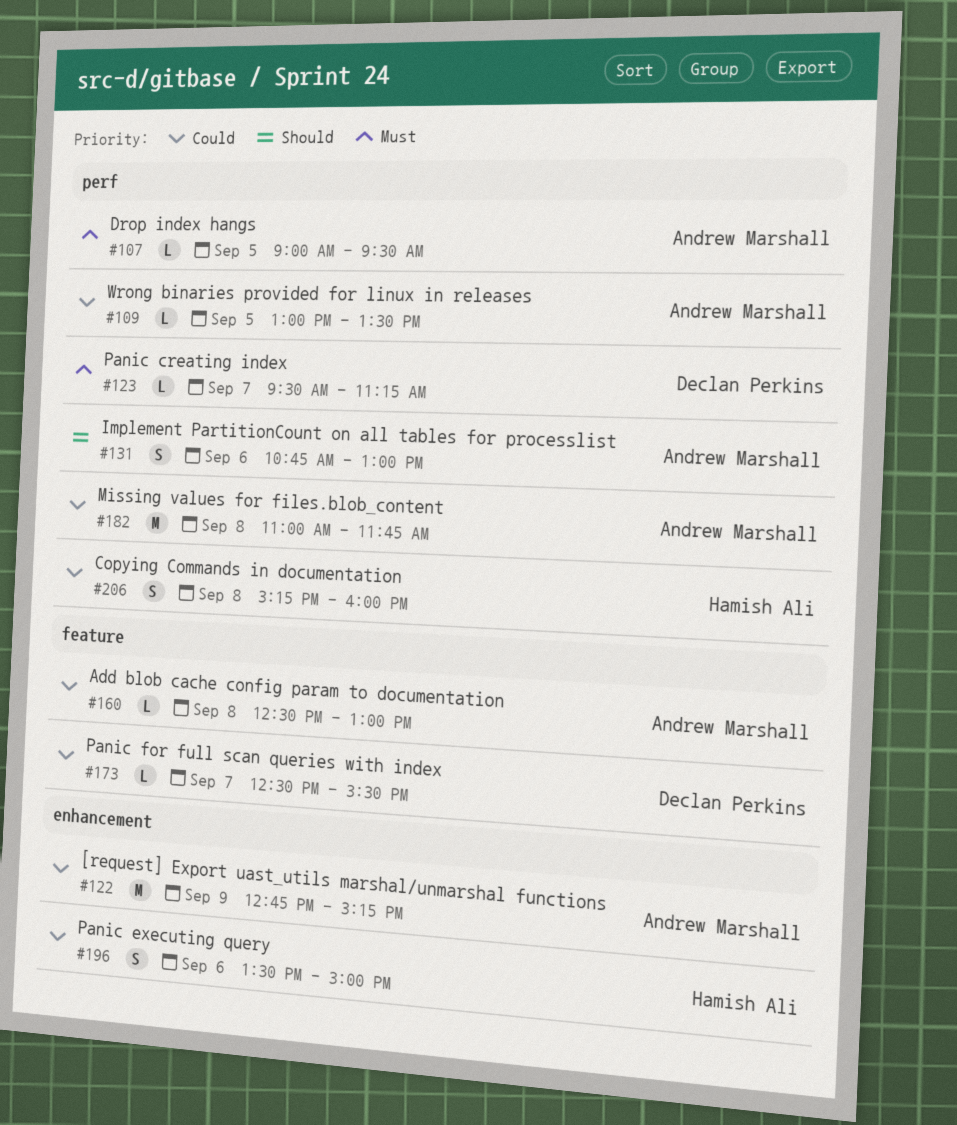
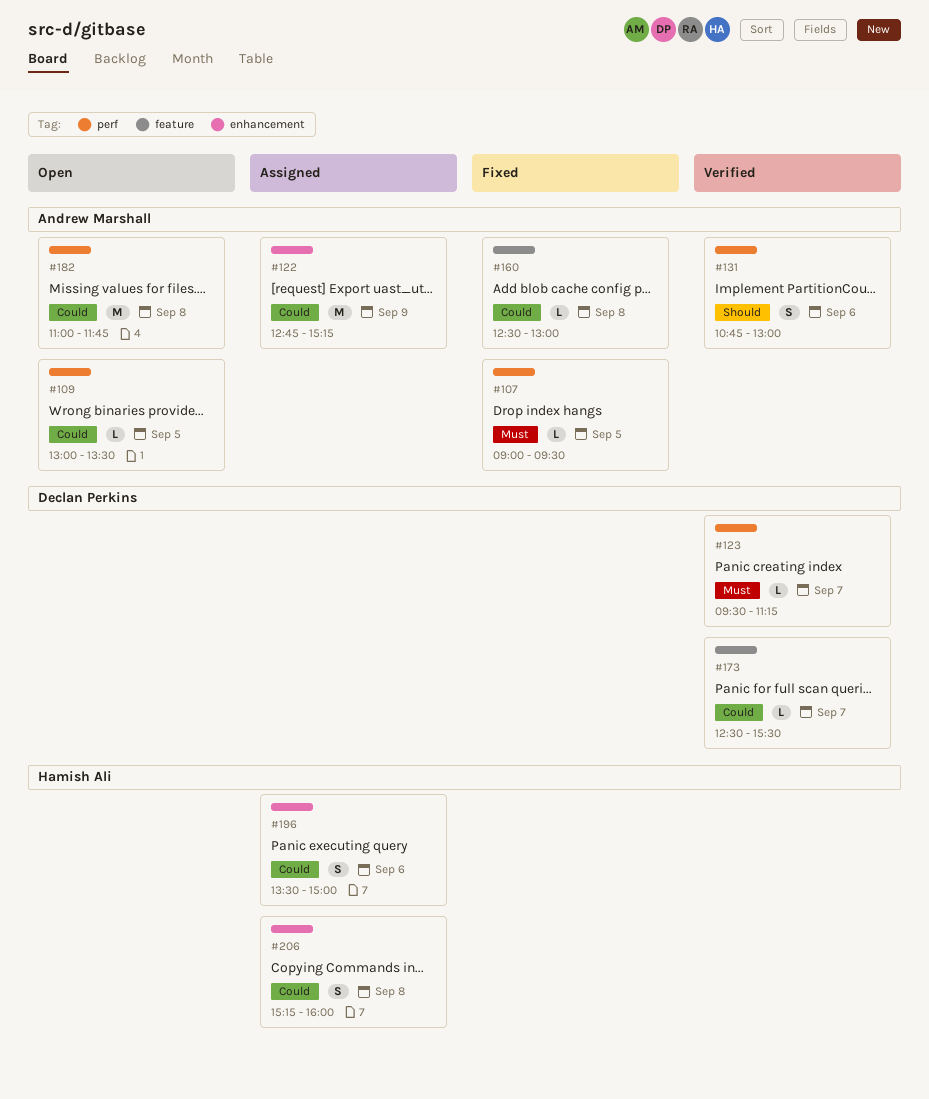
#206, label: perf -> enhancement

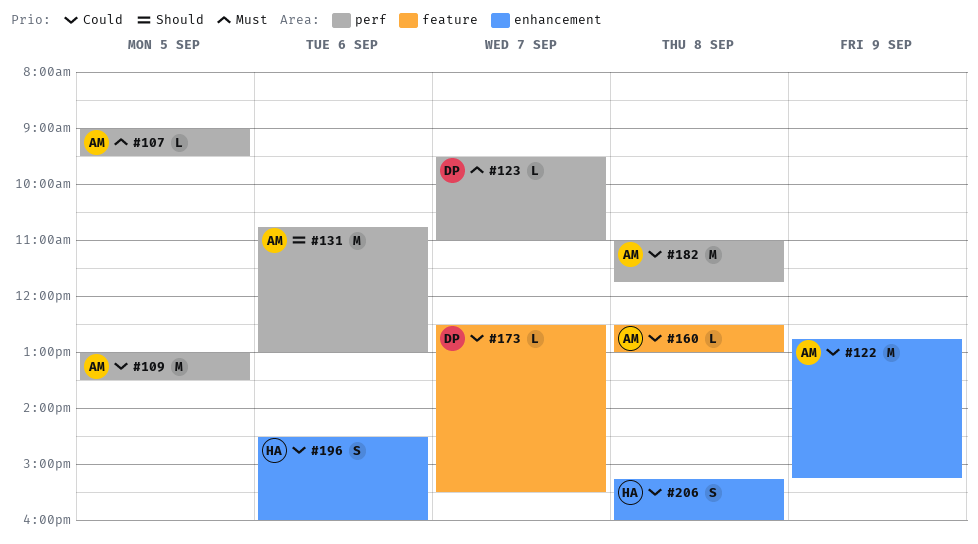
#109, estimate: L -> M
#123, ends: 11:15 -> 11:00
#131, estimate: S -> M
#196, begins: 13:30 -> 14:30
#196, ends: 15:00 -> 16:00

